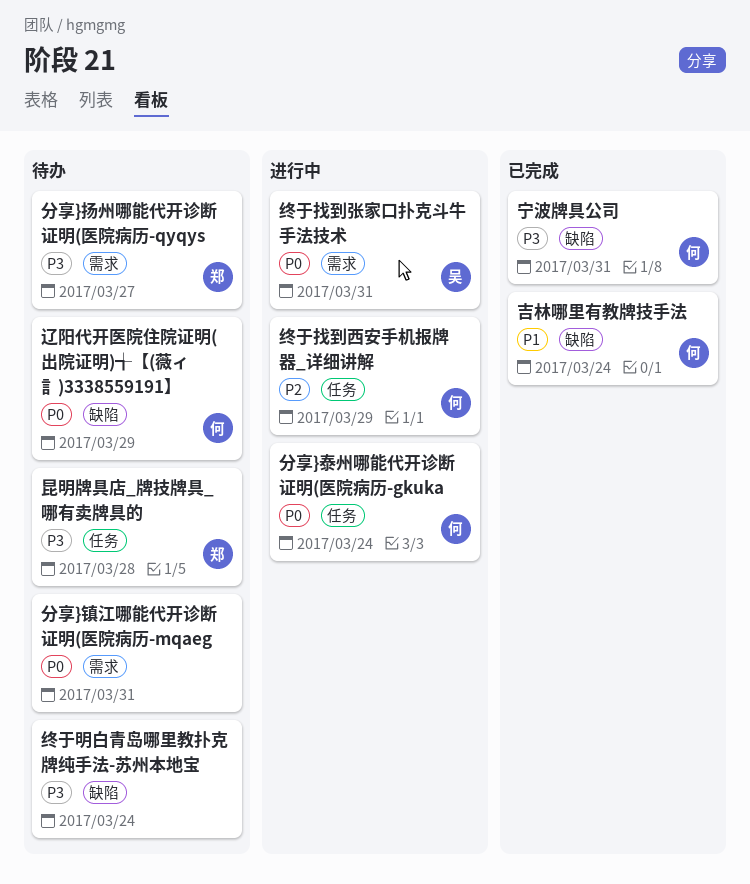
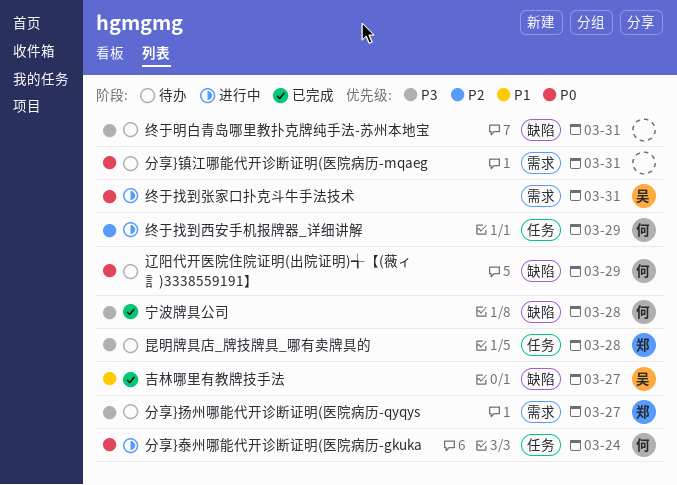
吉林哪里有教牌技手法, owner: 何 -> 吴
吉林哪里有教牌技手法, due: Mar 24 -> Mar 27
宁波牌具公司, due: Mar 31 -> Mar 28
终于明白青岛哪里教扑克牌纯手法-苏州本地宝, due: Mar 24 -> Mar 31

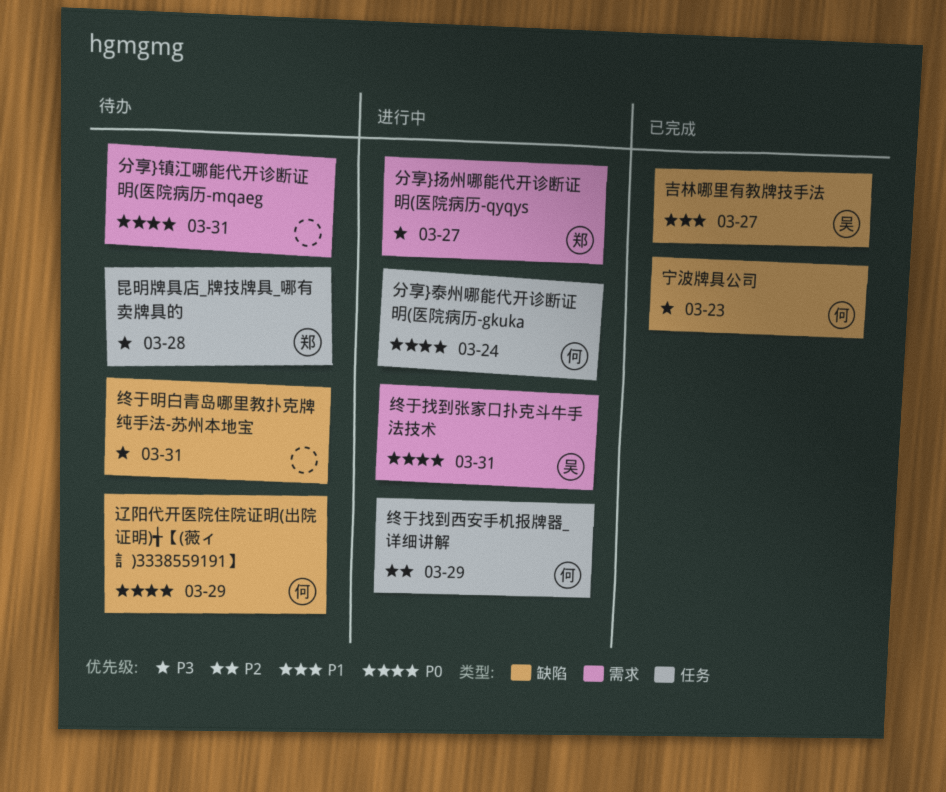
分享}扬州哪能代开诊断证明(医院病历-qyqys, status: 待办 -> 进行中
宁波牌具公司, due: Mar 28 -> Mar 23

